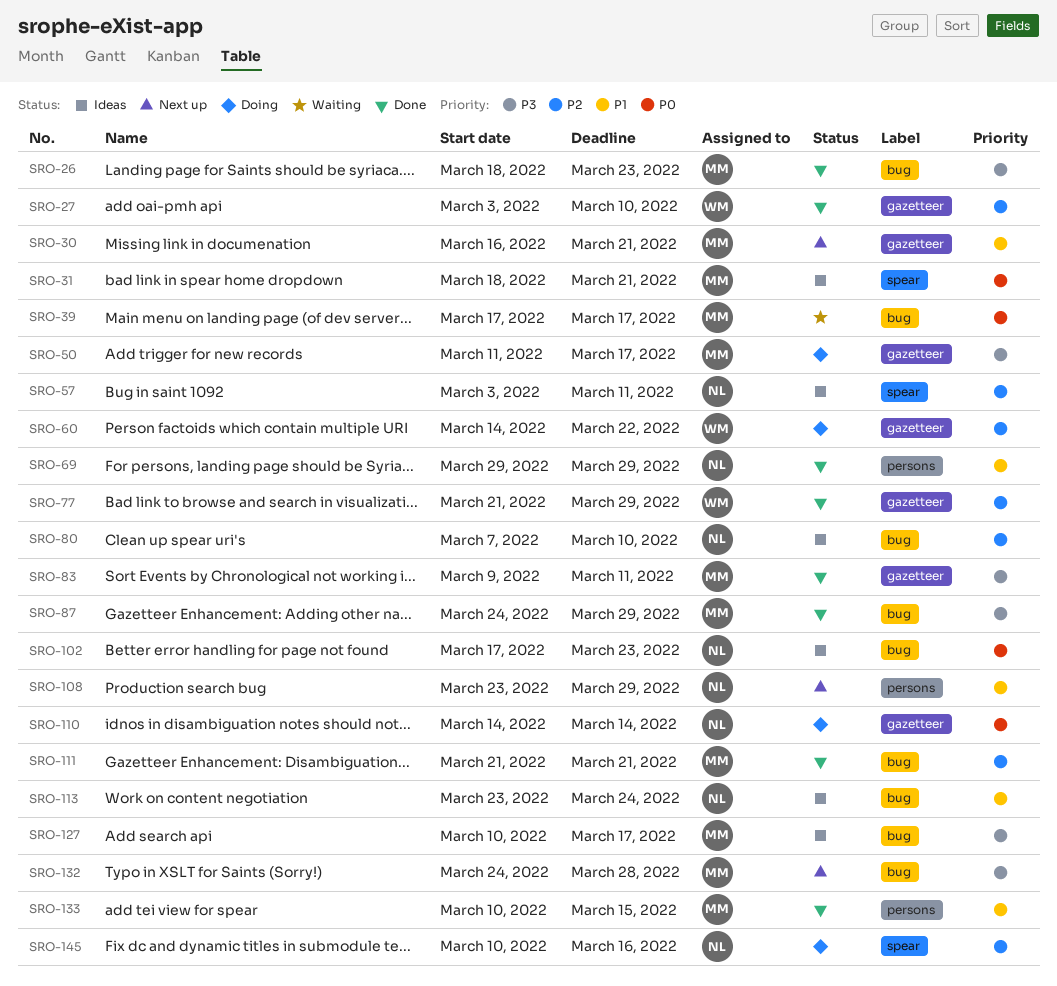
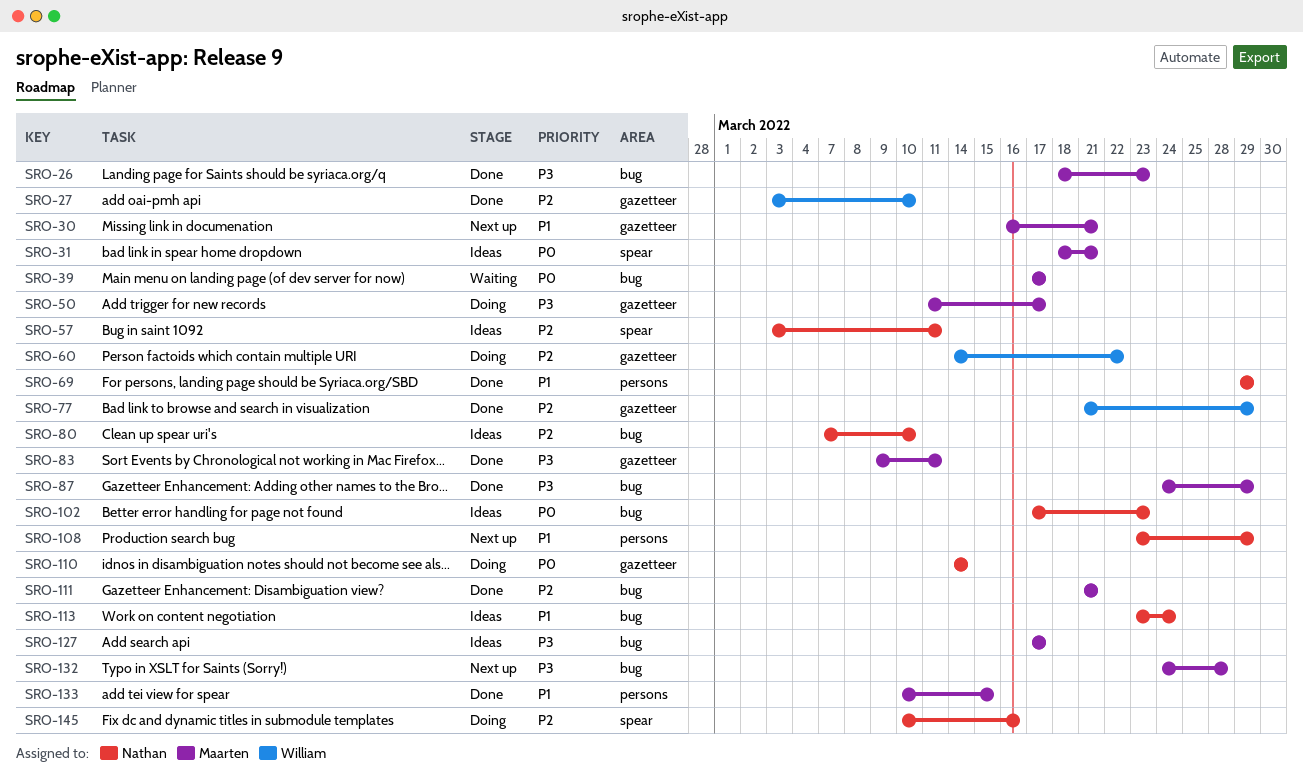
SRO-127, start: Mar 10 -> Mar 17

